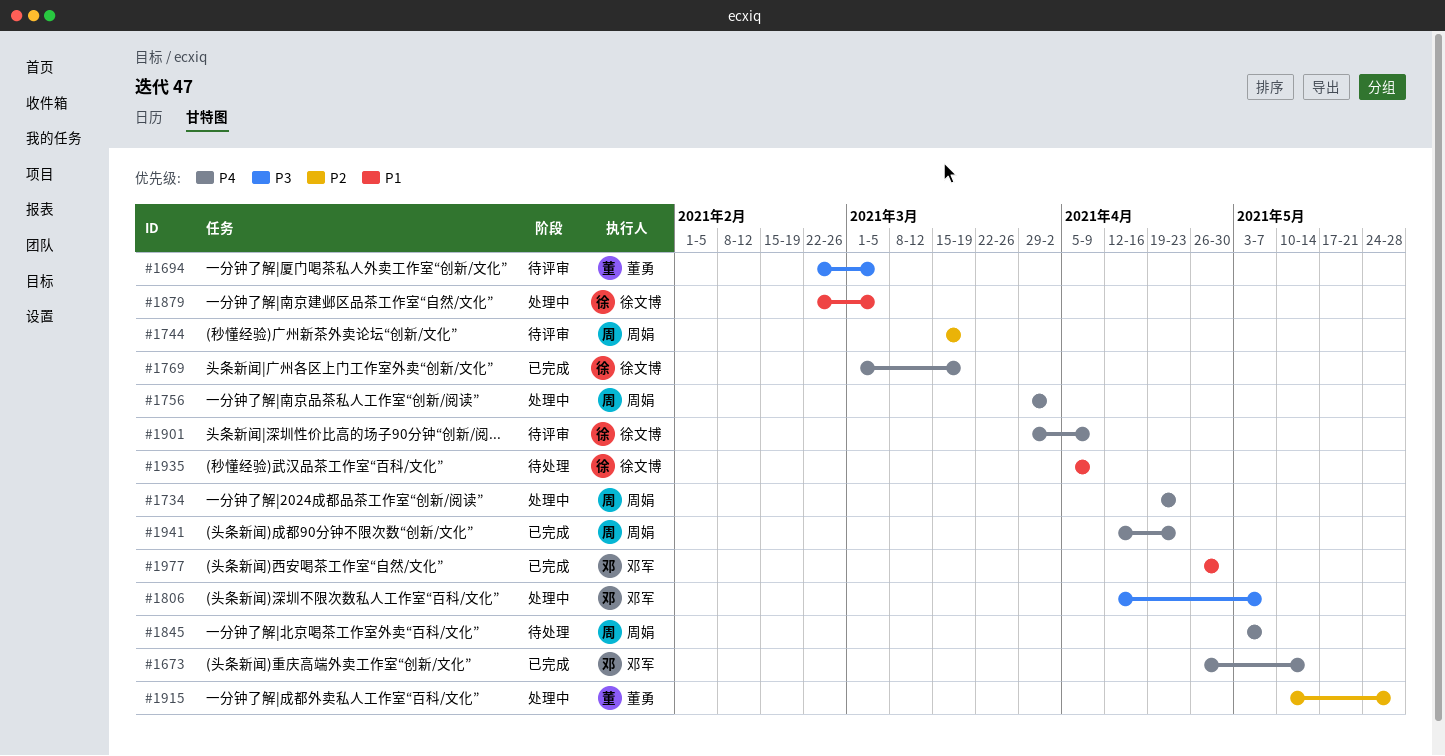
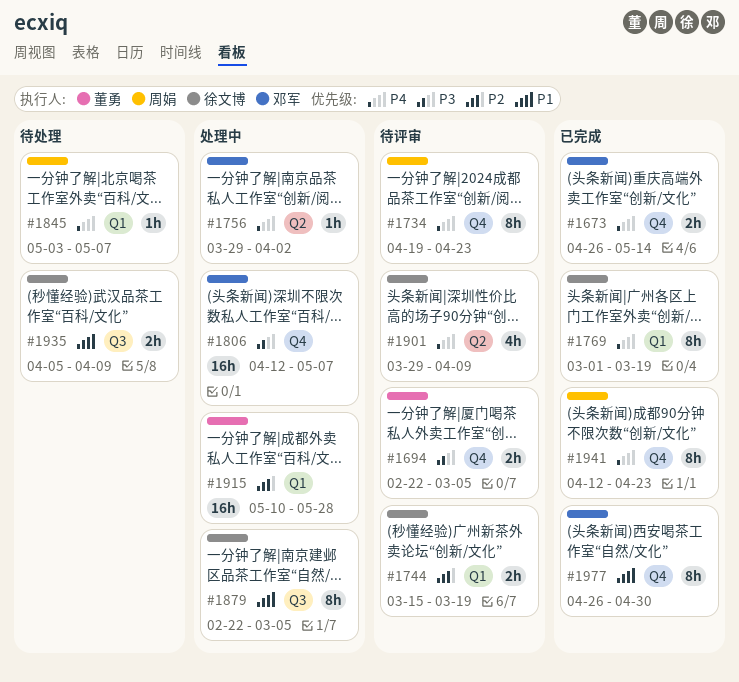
#1734, status: 处理中 -> 待评审
#1744, owner: 周娟 -> 徐文博
#1756, owner: 周娟 -> 邓军

